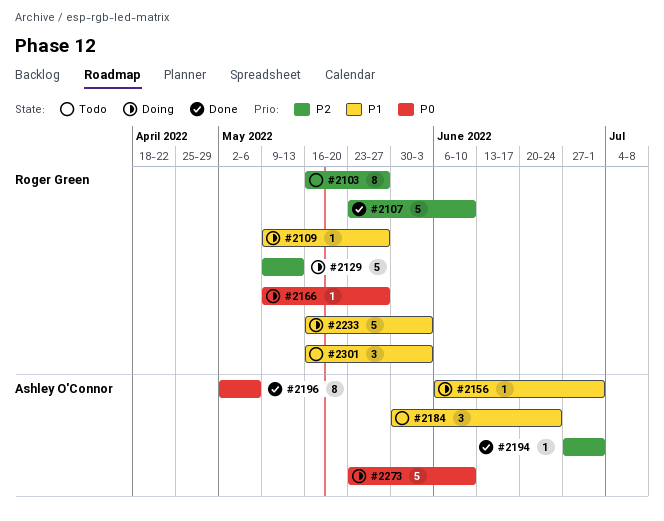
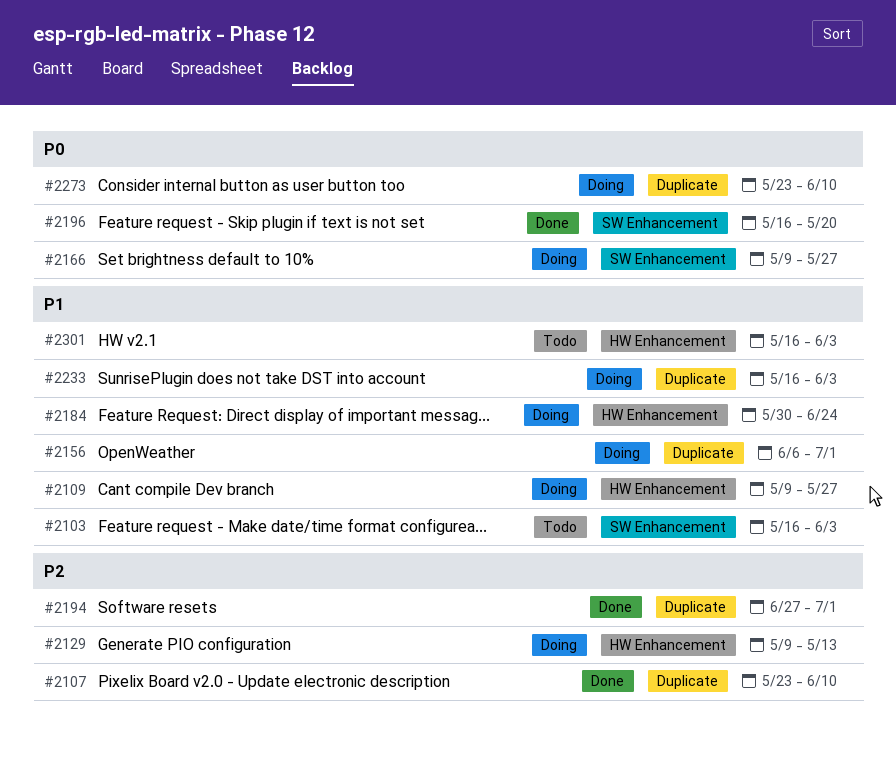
#2103, priority: P2 -> P1
#2103, due: May 27 -> Jun 3
#2184, status: Todo -> Doing
#2196, start: May 2 -> May 16
#2196, due: May 6 -> May 20

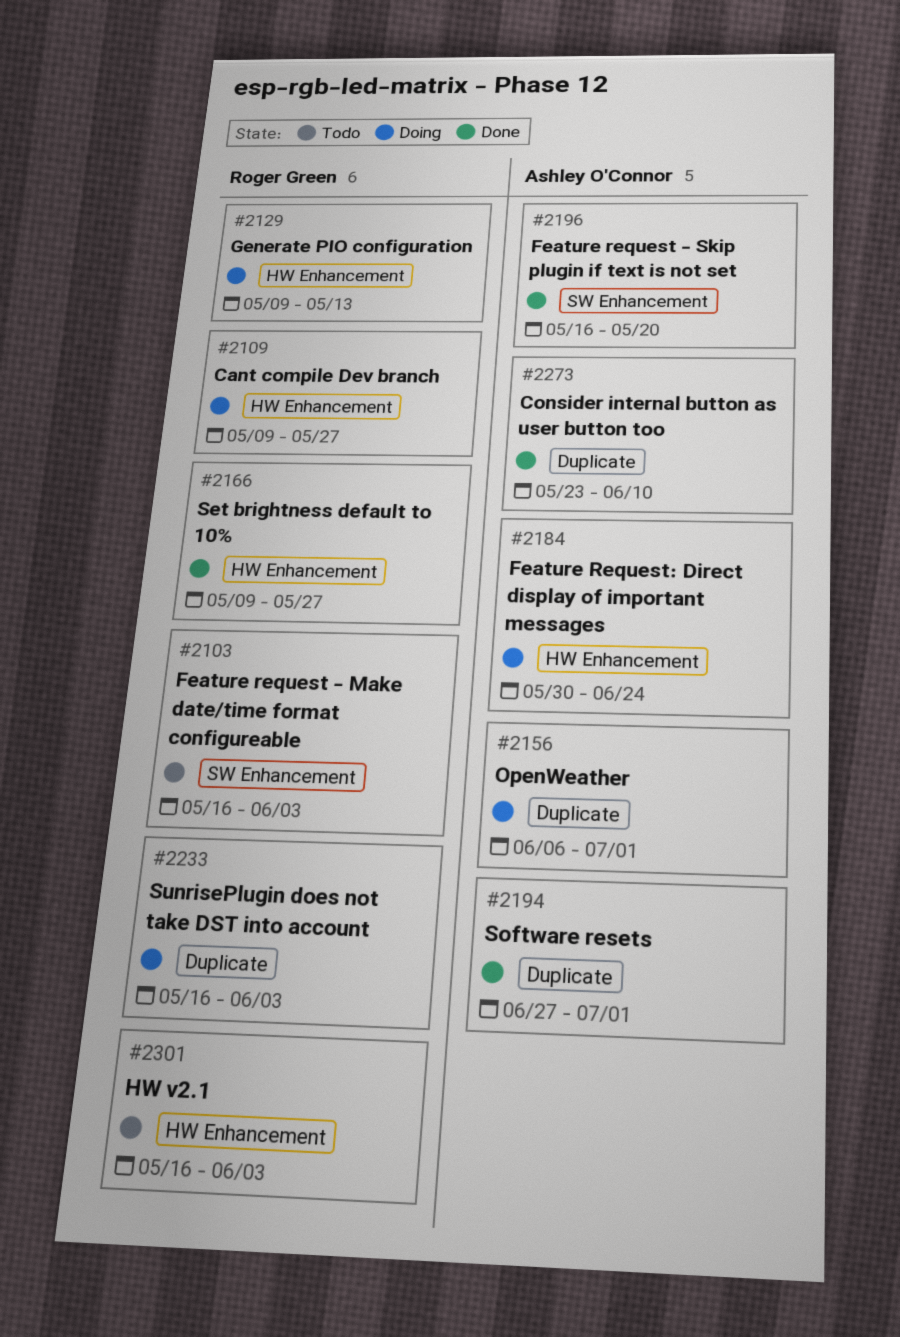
#2107: present -> none
#2166, status: Doing -> Done
#2166, label: SW Enhancement -> HW Enhancement
#2273, status: Doing -> Done

